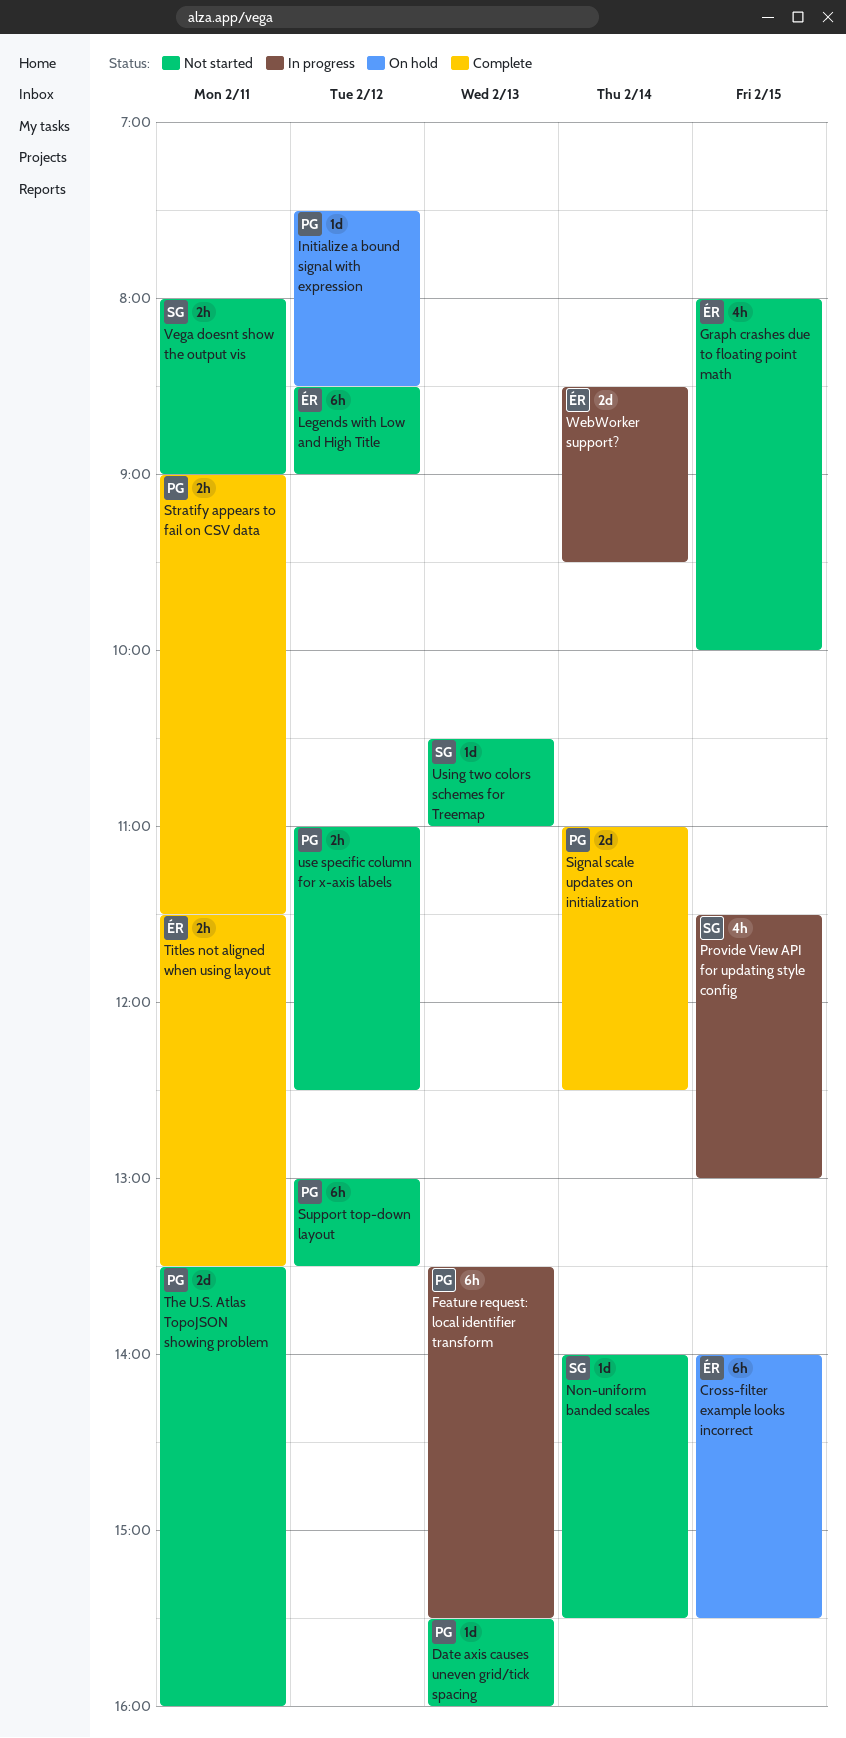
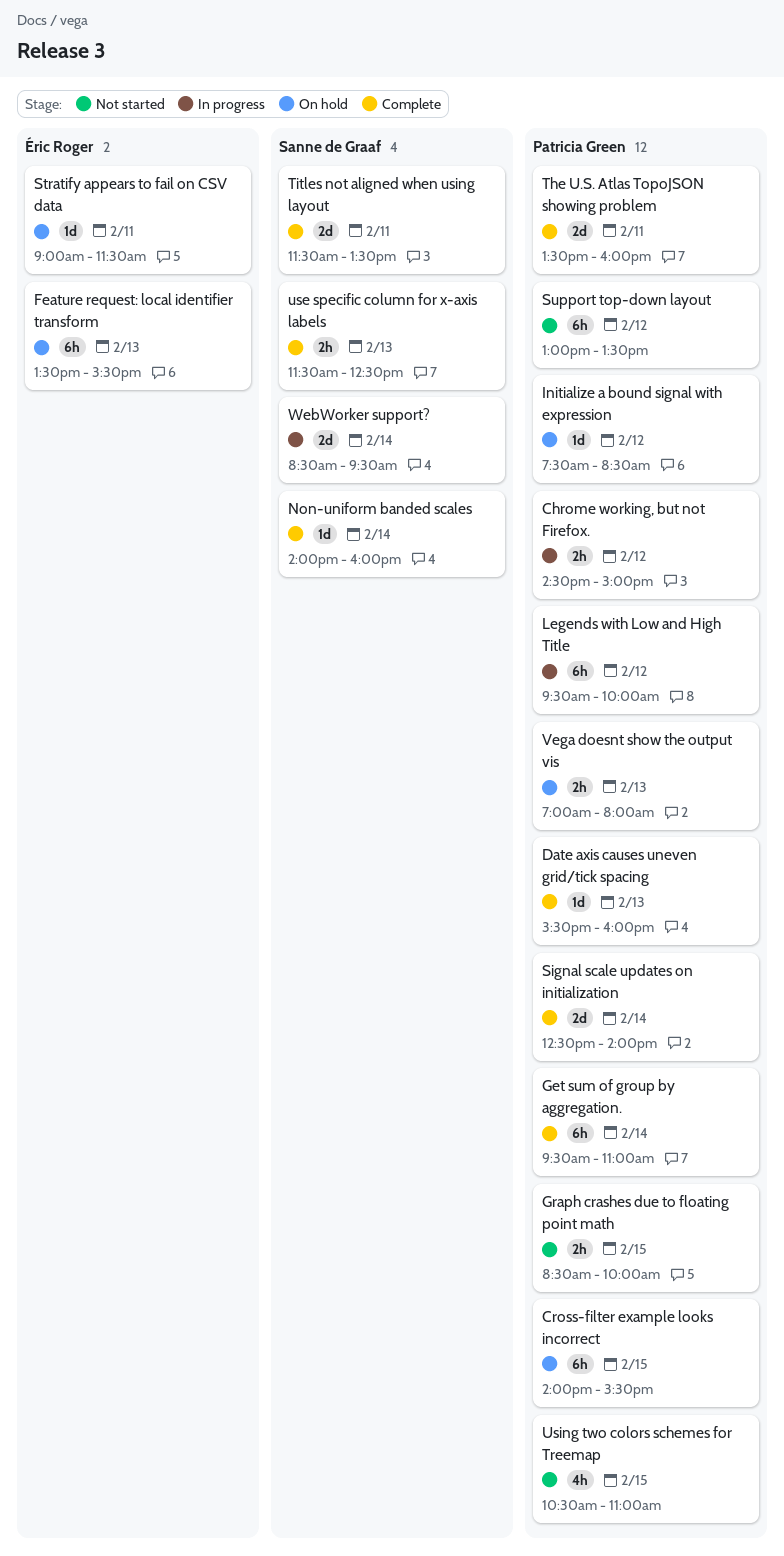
Chrome working, but not Firefox.: none -> present
Cross-filter example looks incorrect, owner: Éric Roger -> Patricia Green
Date axis causes uneven grid/tick spacing, status: Not started -> Complete
Feature request: local identifier transform, status: In progress -> On hold
Feature request: local identifier transform, owner: Patricia Green -> Éric Roger
Get sum of group by aggregation.: none -> present
Graph crashes due to floating point math, owner: Éric Roger -> Patricia Green
Graph crashes due to floating point math, estimate: 4h -> 2h
Graph crashes due to floating point math, begins: 08:00 -> 08:30
Legends with Low and High Title, status: Not started -> In progress
Legends with Low and High Title, owner: Éric Roger -> Patricia Green
Legends with Low and High Title, begins: 08:30 -> 09:30
Legends with Low and High Title, ends: 09:00 -> 10:00
Non-uniform banded scales, status: Not started -> Complete
Non-uniform banded scales, ends: 15:30 -> 16:00
Provide View API for updating style config: present -> none
Signal scale updates on initialization, begins: 11:00 -> 12:30
Signal scale updates on initialization, ends: 12:30 -> 14:00
Stratify appears to fail on CSV data, status: Complete -> On hold
Stratify appears to fail on CSV data, owner: Patricia Green -> Éric Roger
Stratify appears to fail on CSV data, estimate: 2h -> 1d
The U.S. Atlas TopoJSON showing problem, status: Not started -> Complete
Titles not aligned when using layout, owner: Éric Roger -> Sanne de Graaf
Titles not aligned when using layout, estimate: 2h -> 2d
use specific column for x-axis labels, status: Not started -> Complete
use specific column for x-axis labels, owner: Patricia Green -> Sanne de Graaf
use specific column for x-axis labels, day: Feb 12 -> Feb 13
use specific column for x-axis labels, begins: 11:00 -> 11:30
Using two colors schemes for Treemap, owner: Sanne de Graaf -> Patricia Green
Using two colors schemes for Treemap, estimate: 1d -> 4h
Using two colors schemes for Treemap, day: Feb 13 -> Feb 15
Vega doesnt show the output vis, status: Not started -> On hold
Vega doesnt show the output vis, owner: Sanne de Graaf -> Patricia Green
Vega doesnt show the output vis, day: Feb 11 -> Feb 13
Vega doesnt show the output vis, begins: 08:00 -> 07:00
Vega doesnt show the output vis, ends: 09:00 -> 08:00
WebWorker support?, owner: Éric Roger -> Sanne de Graaf

